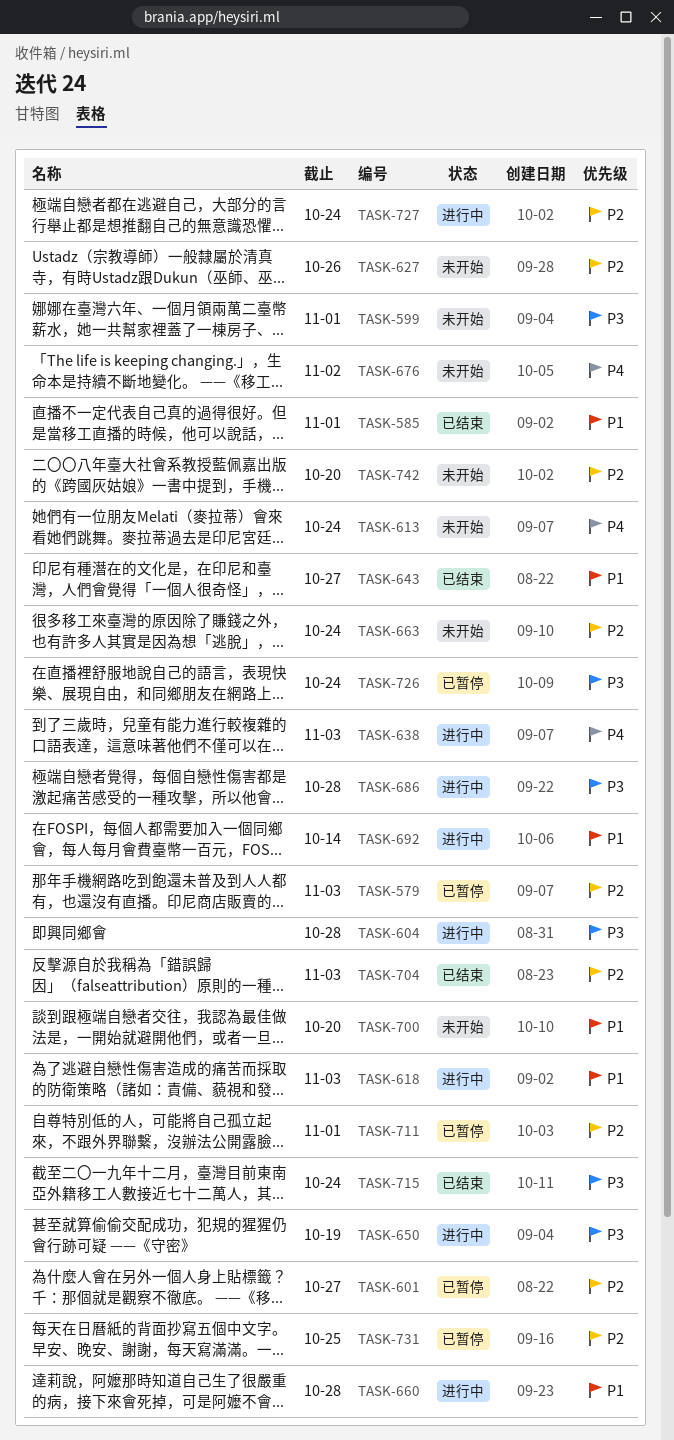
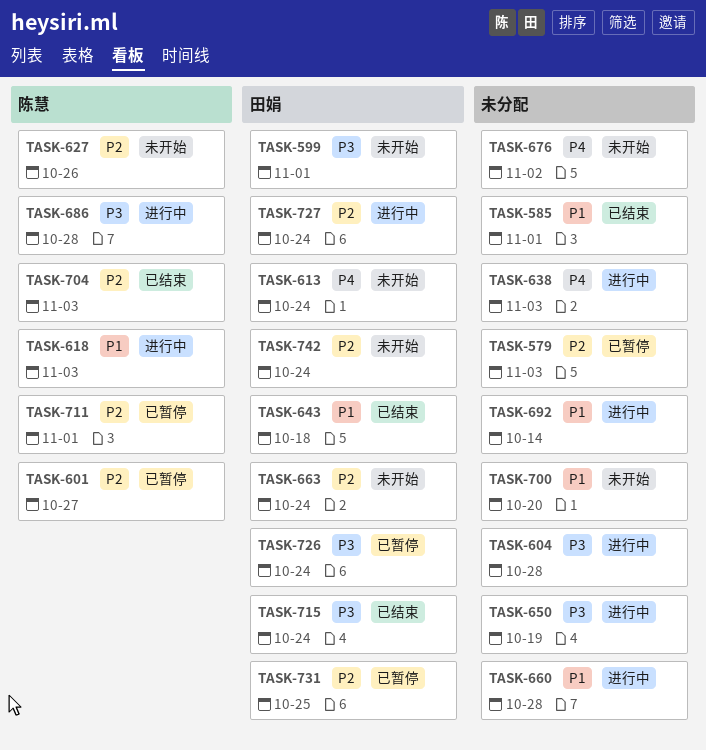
TASK-643, due: Oct 27 -> Oct 18
TASK-742, due: Oct 20 -> Oct 24

